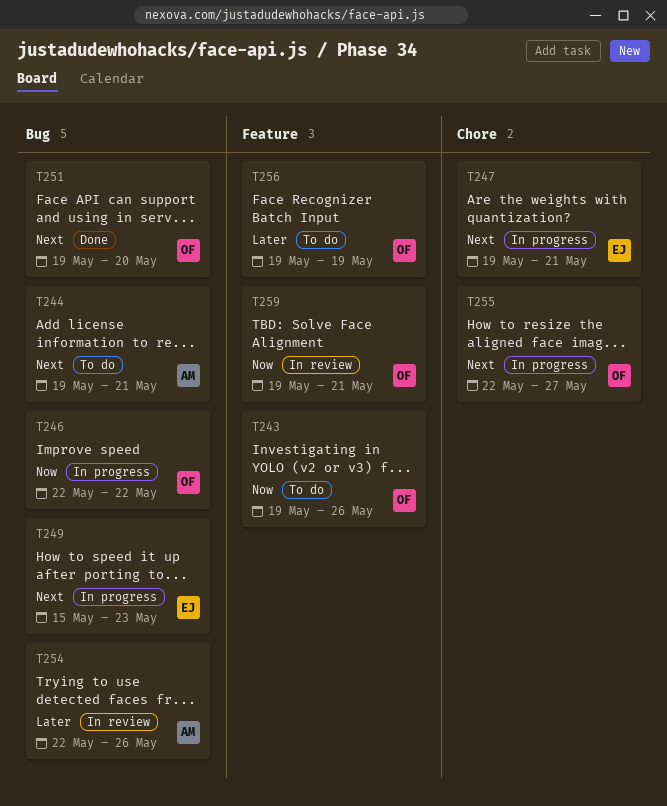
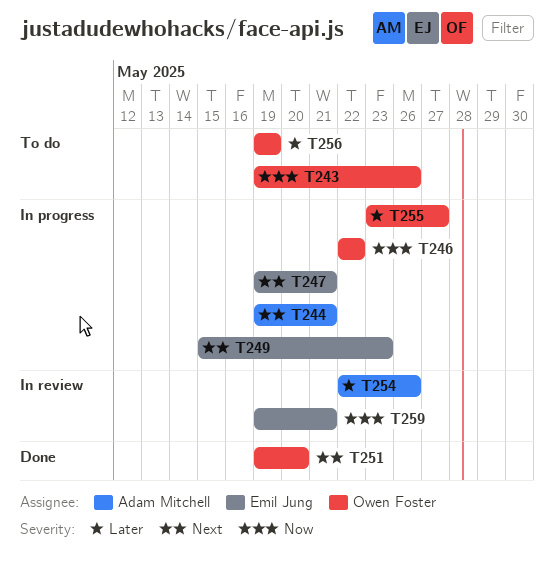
T244, status: To do -> In progress
T255, priority: Next -> Later
T255, start: May 22 -> May 23
T259, owner: Owen Foster -> Emil Jung

